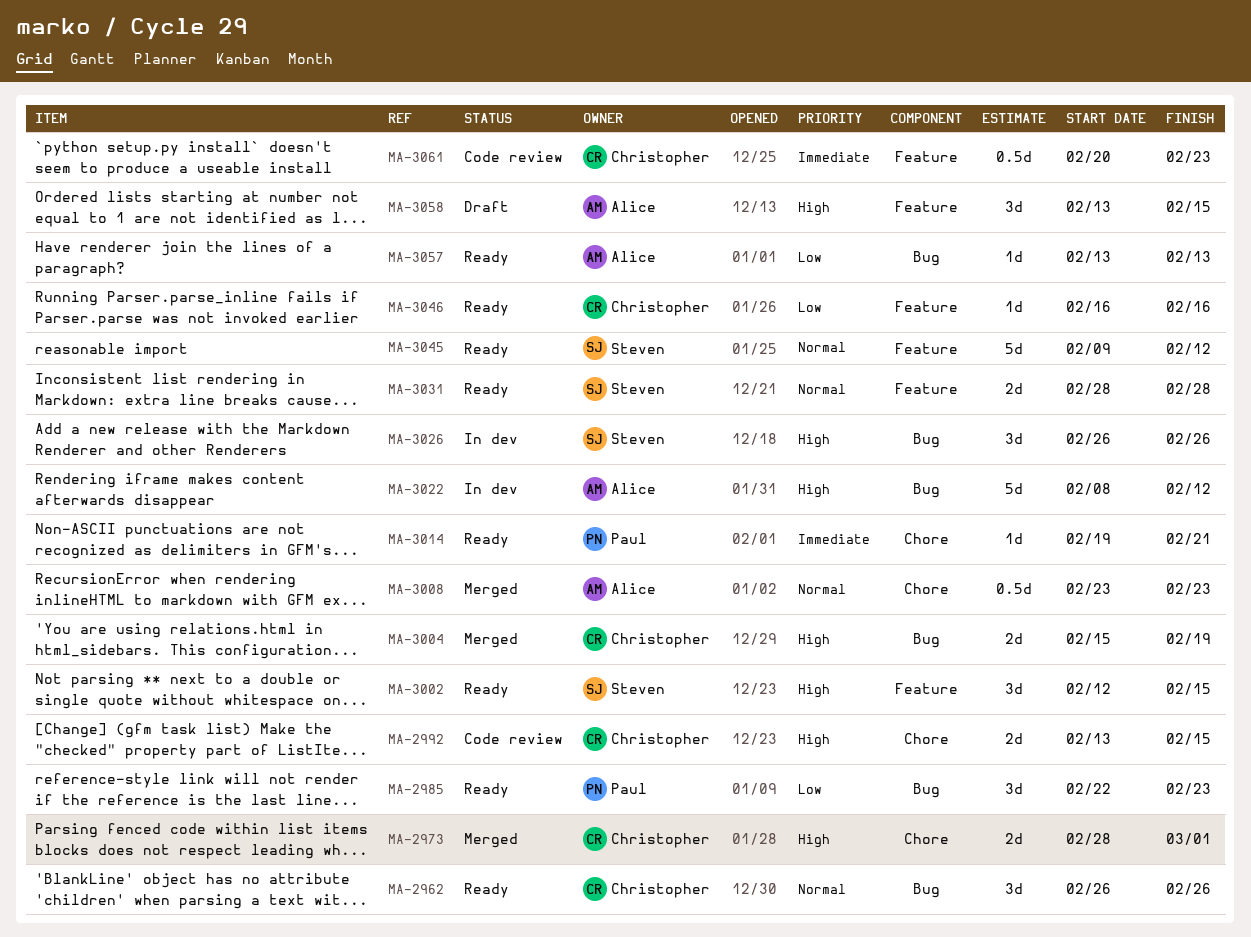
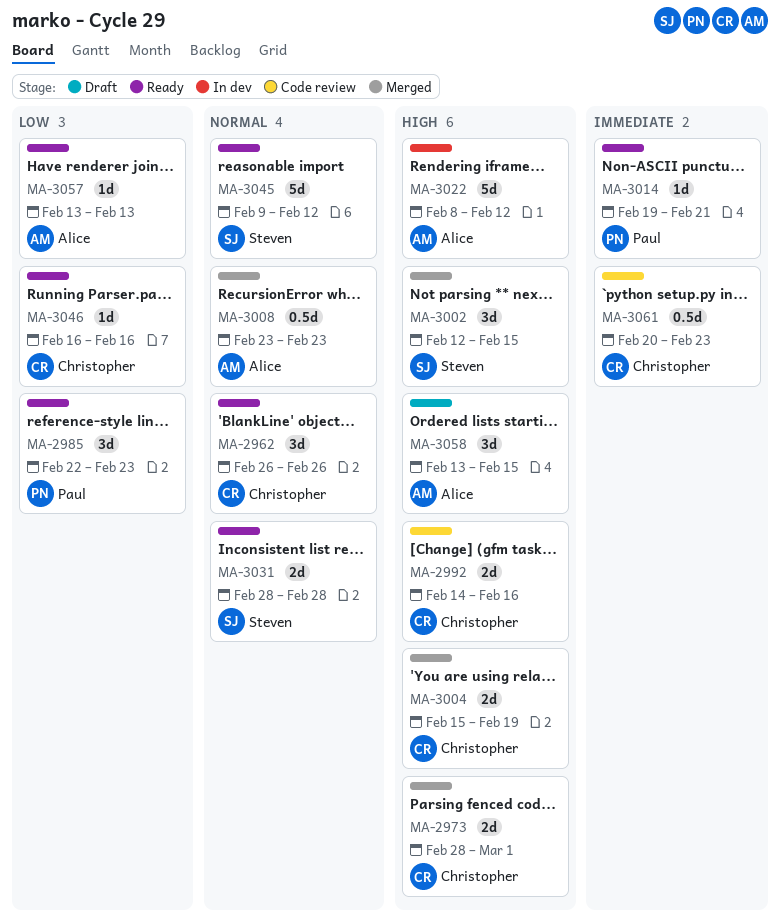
MA-2992, start: Feb 13 -> Feb 14
MA-2992, due: Feb 15 -> Feb 16
MA-3002, status: Ready -> Merged
MA-3026: present -> none

